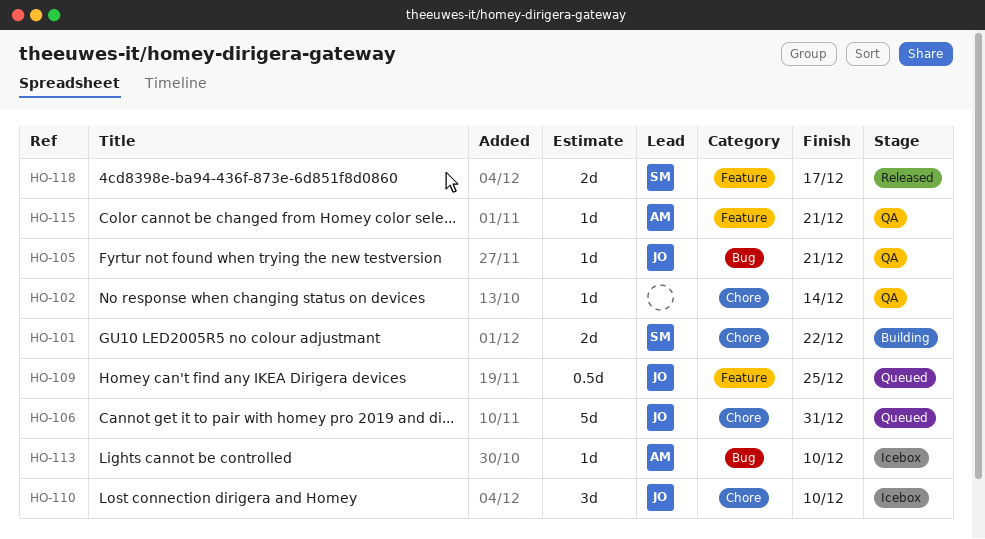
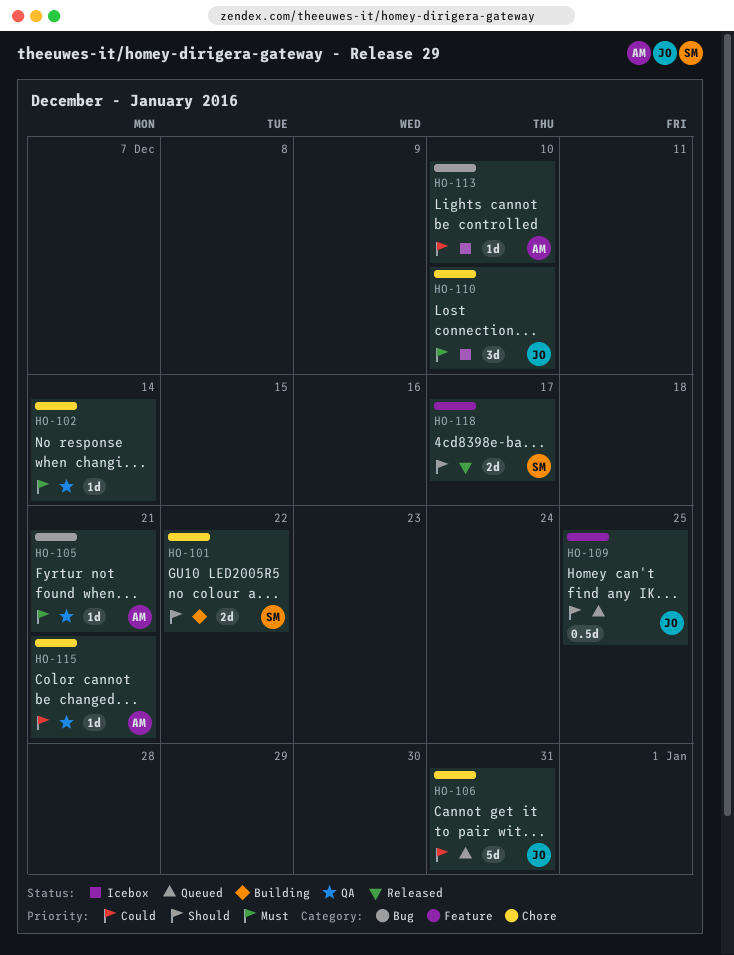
HO-105, owner: JO -> AM
HO-115, label: Feature -> Chore

